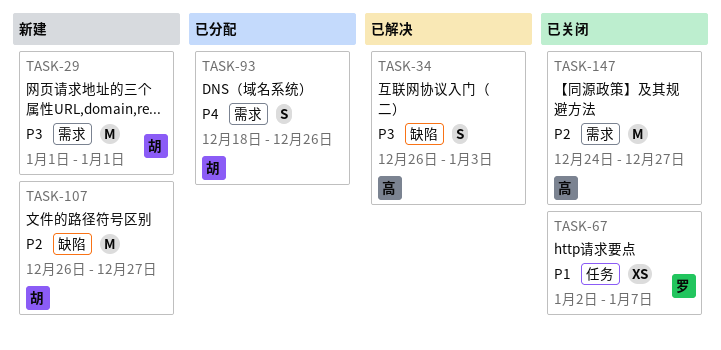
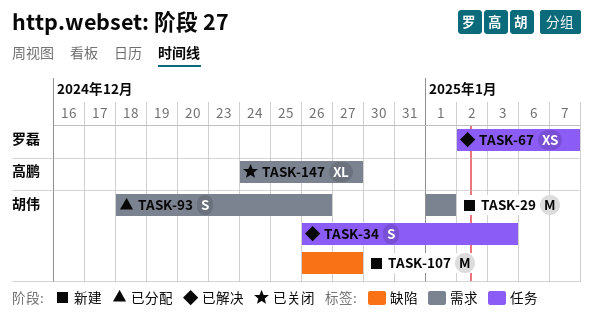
TASK-34, owner: 高鹏 -> 胡伟
TASK-34, label: 缺陷 -> 任务
TASK-67, status: 已关闭 -> 已解决
TASK-147, estimate: M -> XL

